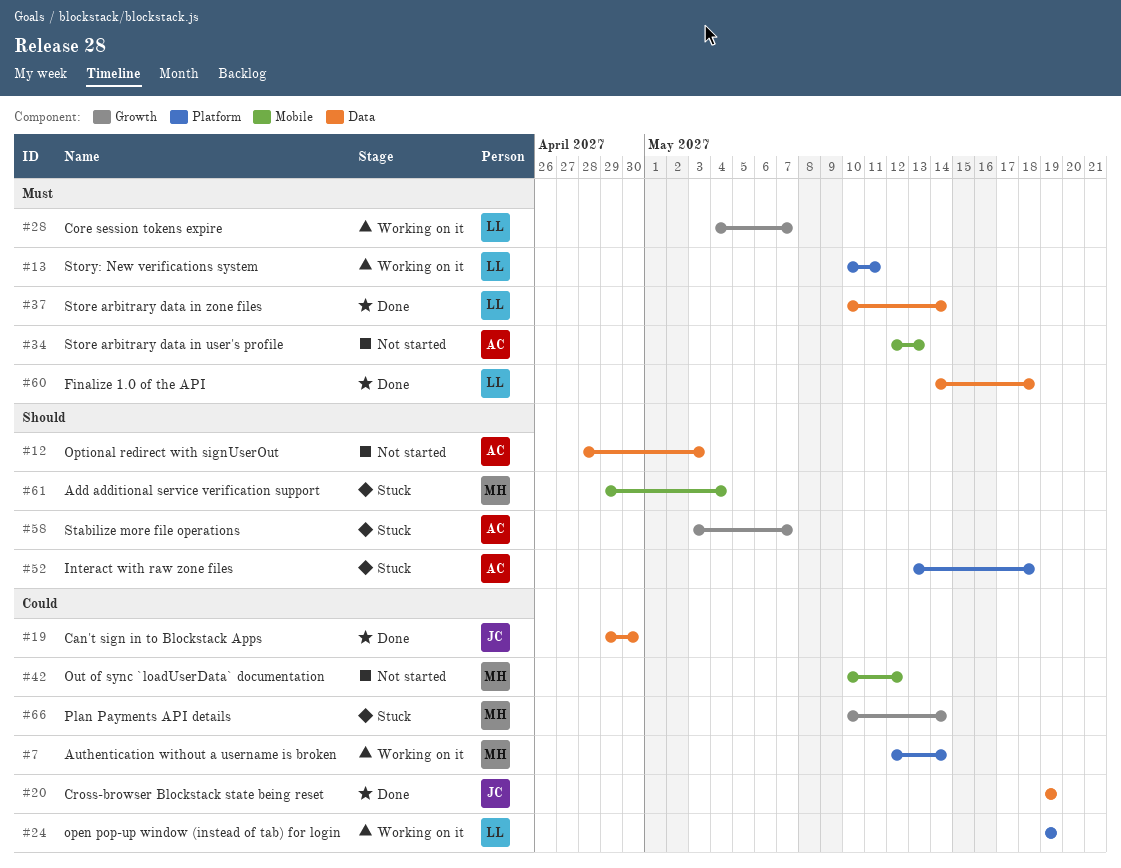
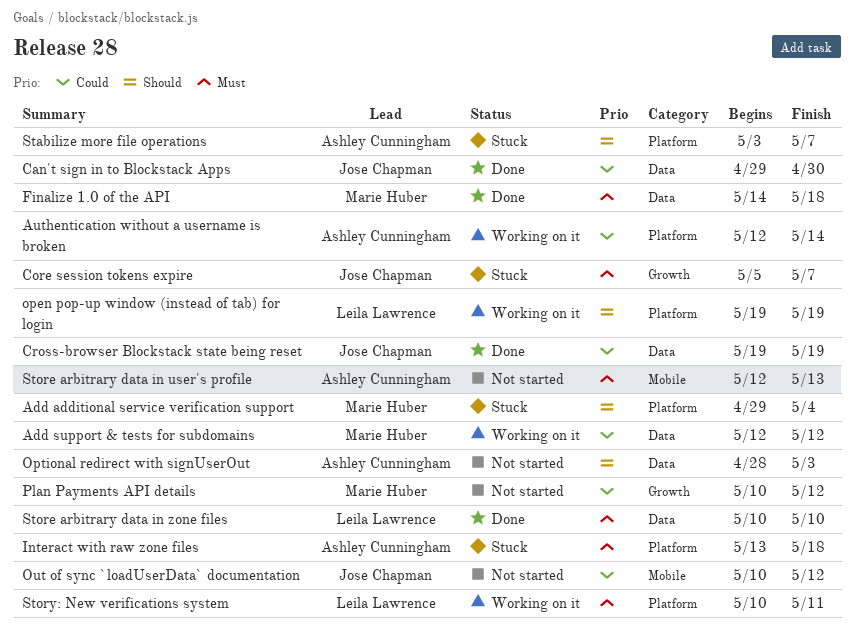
Add additional service verification support, label: Mobile -> Platform
Add support & tests for subdomains: none -> present
Authentication without a username is broken, owner: Marie Huber -> Ashley Cunningham
Core session tokens expire, status: Working on it -> Stuck
Core session tokens expire, owner: Leila Lawrence -> Jose Chapman
Core session tokens expire, start: May 4 -> May 5
Finalize 1.0 of the API, owner: Leila Lawrence -> Marie Huber
Interact with raw zone files, priority: Should -> Must
open pop-up window (instead of tab) for login, priority: Could -> Should
Out of sync `loadUserData` documentation, owner: Marie Huber -> Jose Chapman
Plan Payments API details, status: Stuck -> Not started
Plan Payments API details, due: May 14 -> May 12
Stabilize more file operations, label: Growth -> Platform
Store arbitrary data in zone files, due: May 14 -> May 10

